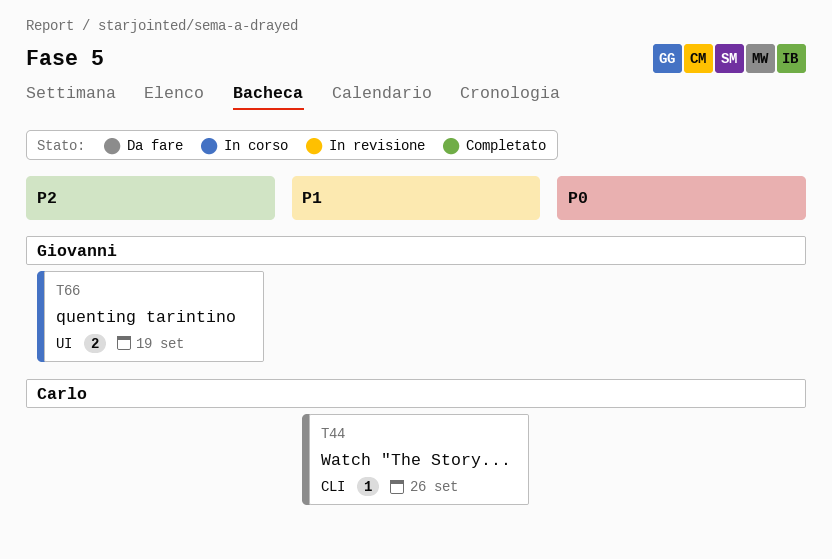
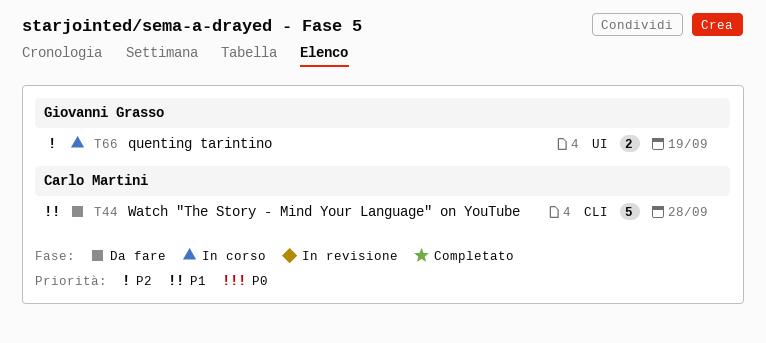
T44, estimate: 1 -> 5
T44, due: Sep 26 -> Sep 28

